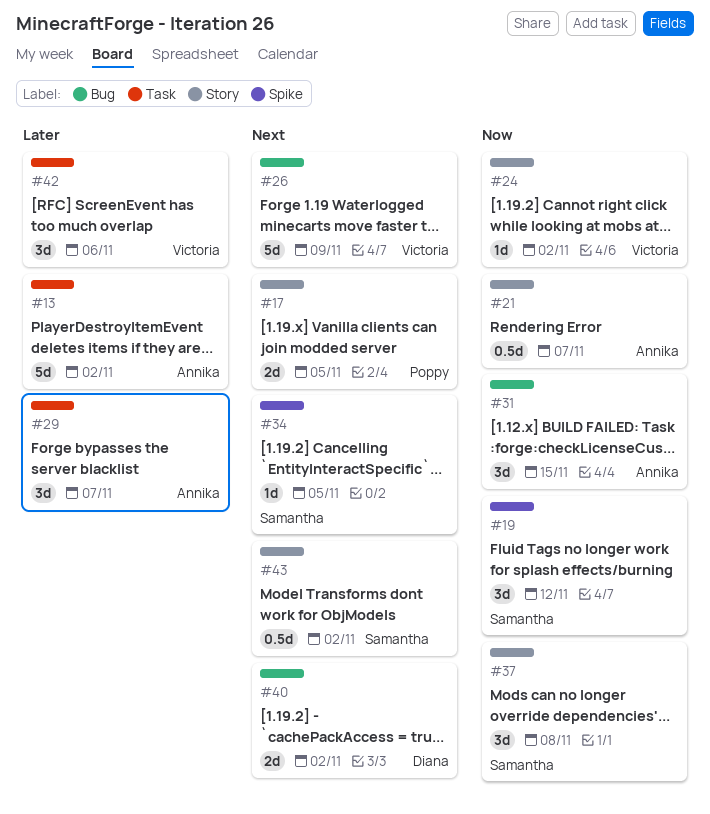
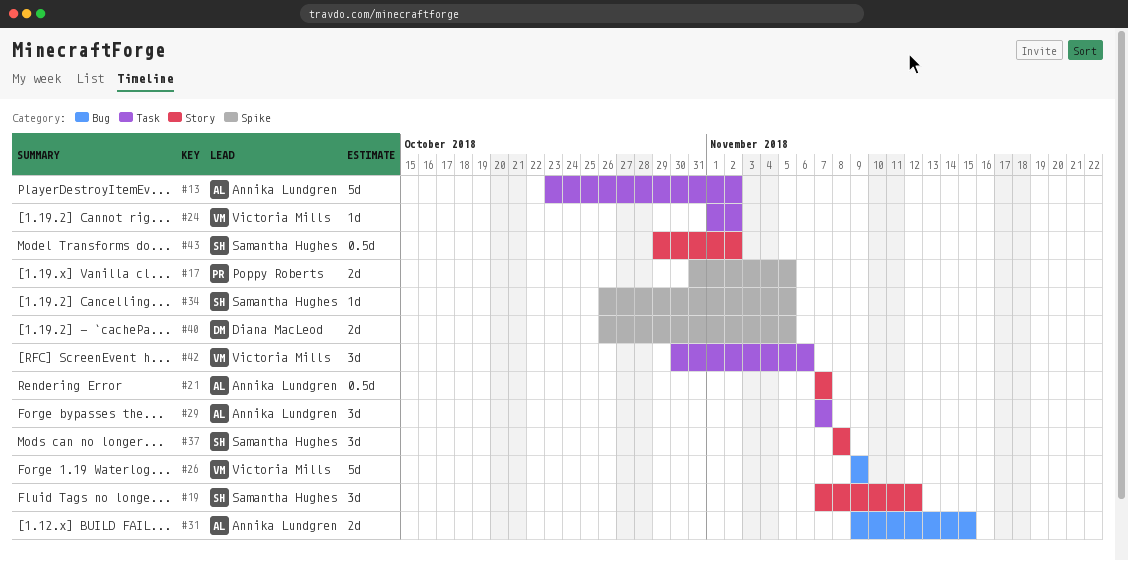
#17, label: Story -> Spike
#19, label: Spike -> Story
#24, label: Story -> Task
#31, estimate: 3d -> 2d
#40, label: Bug -> Spike
#40, due: Nov 2 -> Nov 5

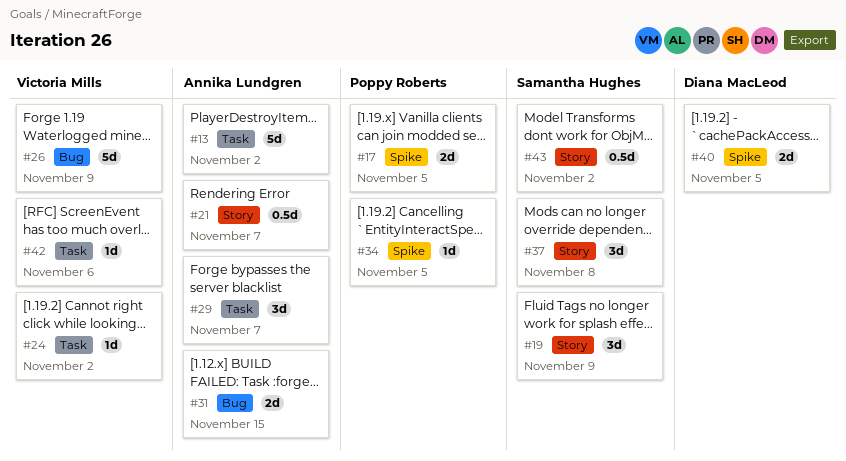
#19, due: Nov 12 -> Nov 9
#34, owner: Samantha Hughes -> Poppy Roberts
#42, estimate: 3d -> 1d

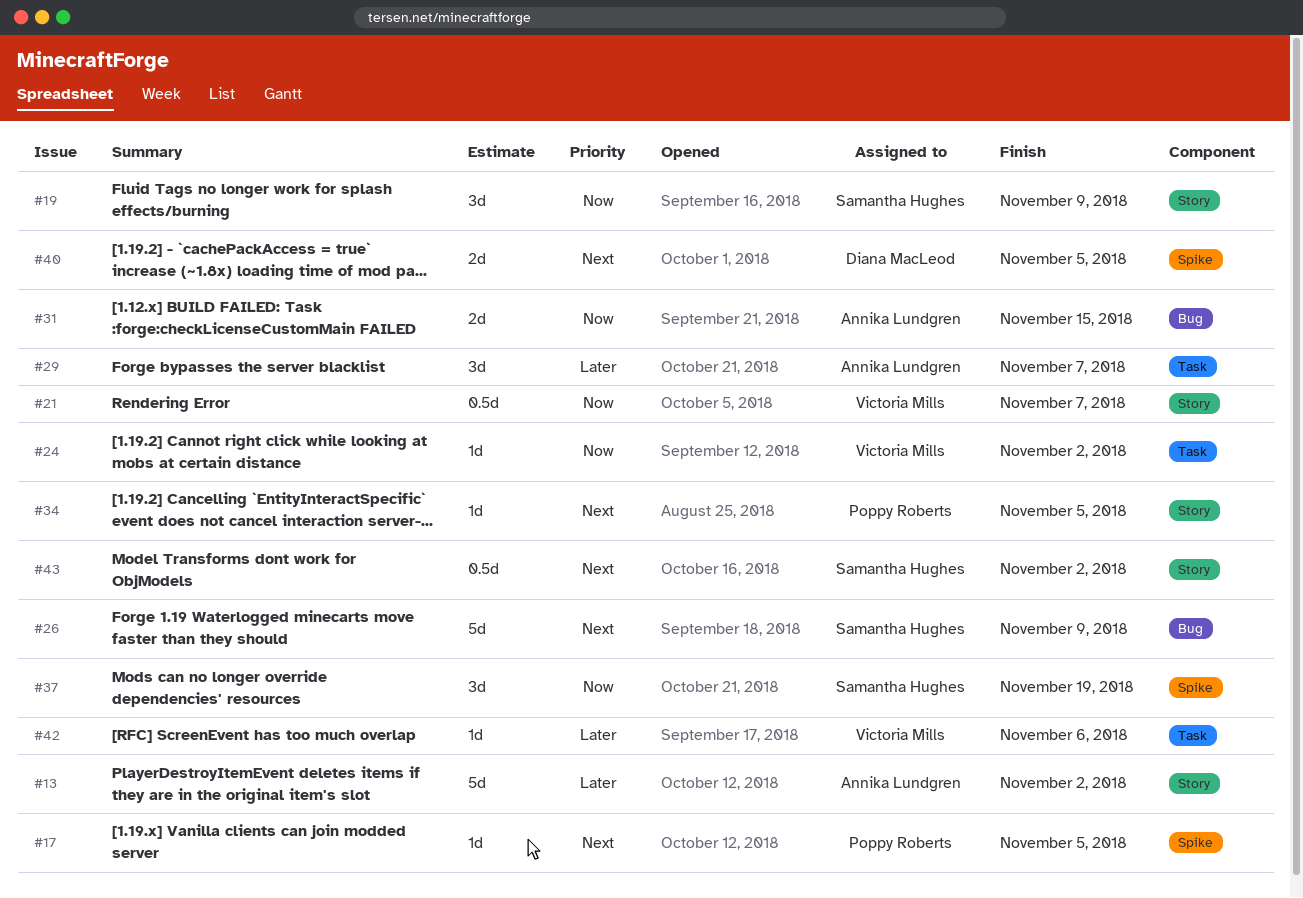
#13, label: Task -> Story
#17, estimate: 2d -> 1d
#21, owner: Annika Lundgren -> Victoria Mills
#26, owner: Victoria Mills -> Samantha Hughes
#34, label: Spike -> Story
#37, label: Story -> Spike
#37, due: Nov 8 -> Nov 19

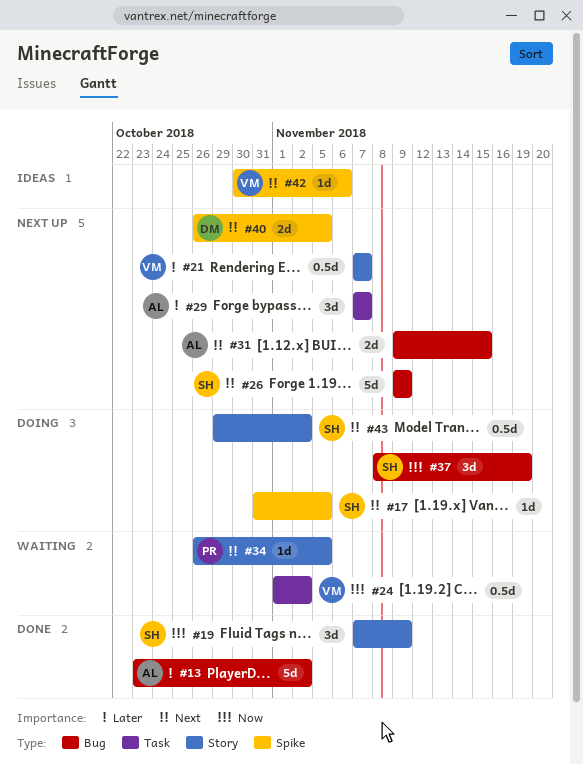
#13, label: Story -> Bug
#17, owner: Poppy Roberts -> Samantha Hughes
#21, priority: Now -> Later
#24, estimate: 1d -> 0.5d
#31, priority: Now -> Next
#37, label: Spike -> Bug
#42, priority: Later -> Next
#42, label: Task -> Spike

